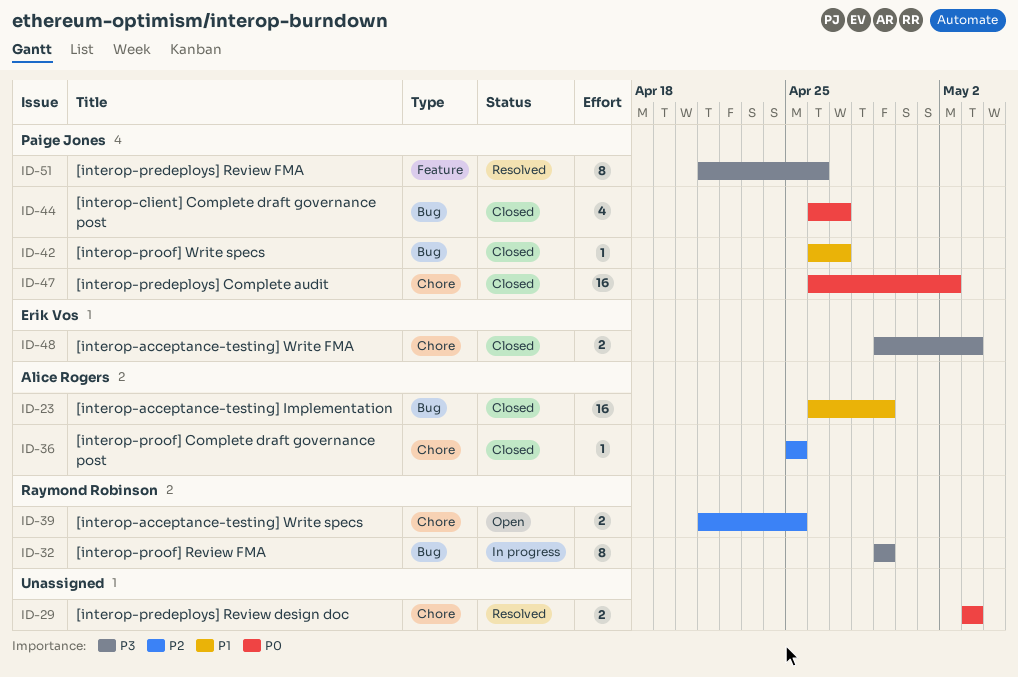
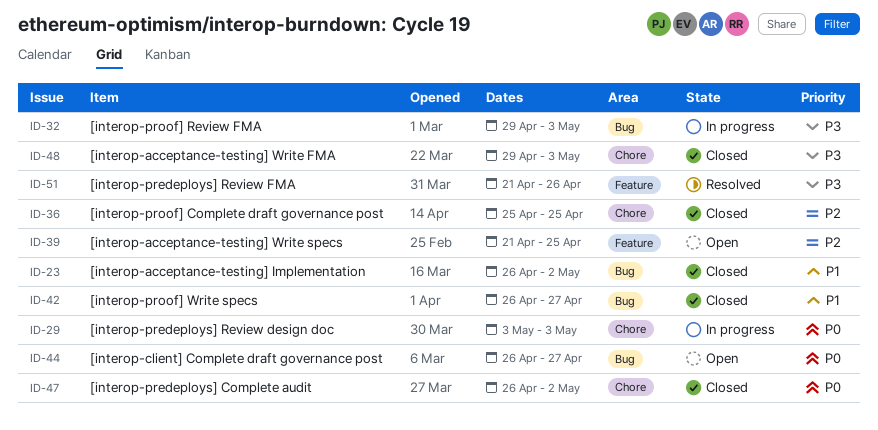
ID-23, due: Apr 29 -> May 2
ID-29, status: Resolved -> In progress
ID-32, due: Apr 29 -> May 3
ID-39, label: Chore -> Feature
ID-44, status: Closed -> Open

